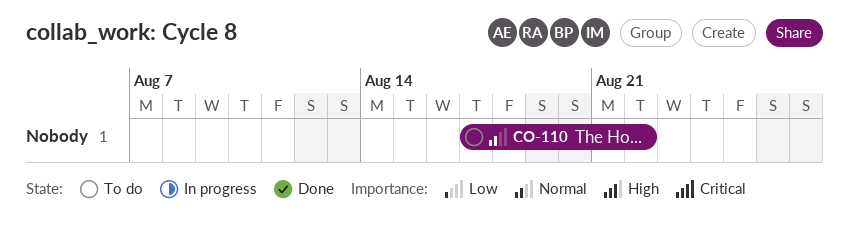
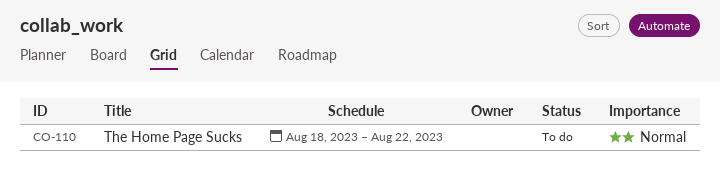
CO-110, start: Aug 17 -> Aug 18

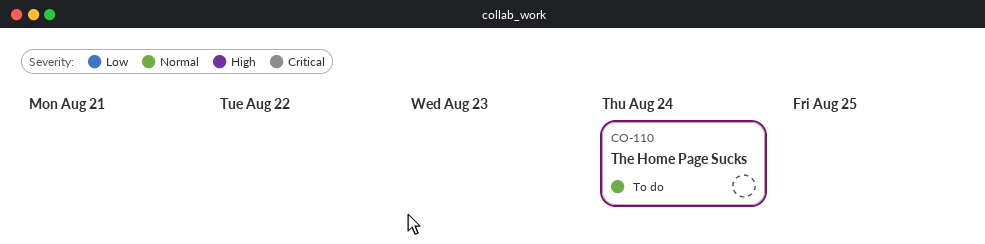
CO-110, due: Aug 22 -> Aug 24

